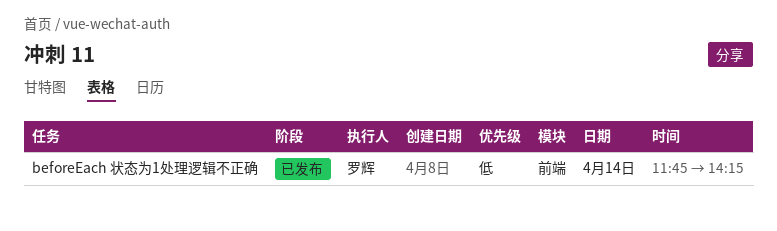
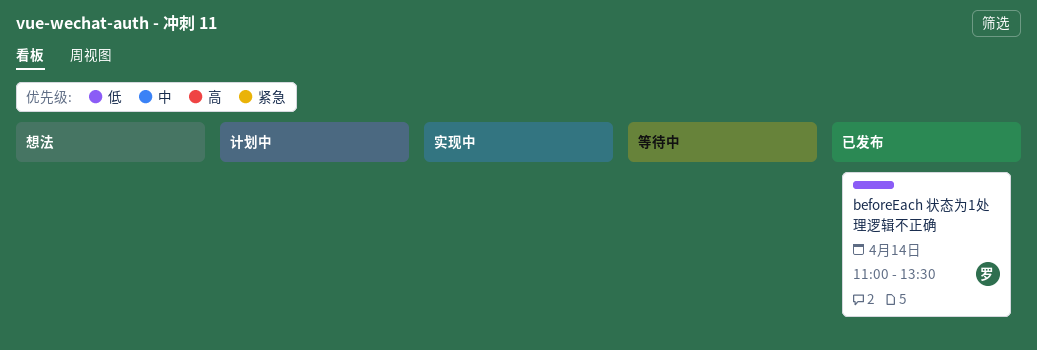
beforeEach 状态为1处理逻辑不正确, begins: 11:45 -> 11:00
beforeEach 状态为1处理逻辑不正确, ends: 14:15 -> 13:30

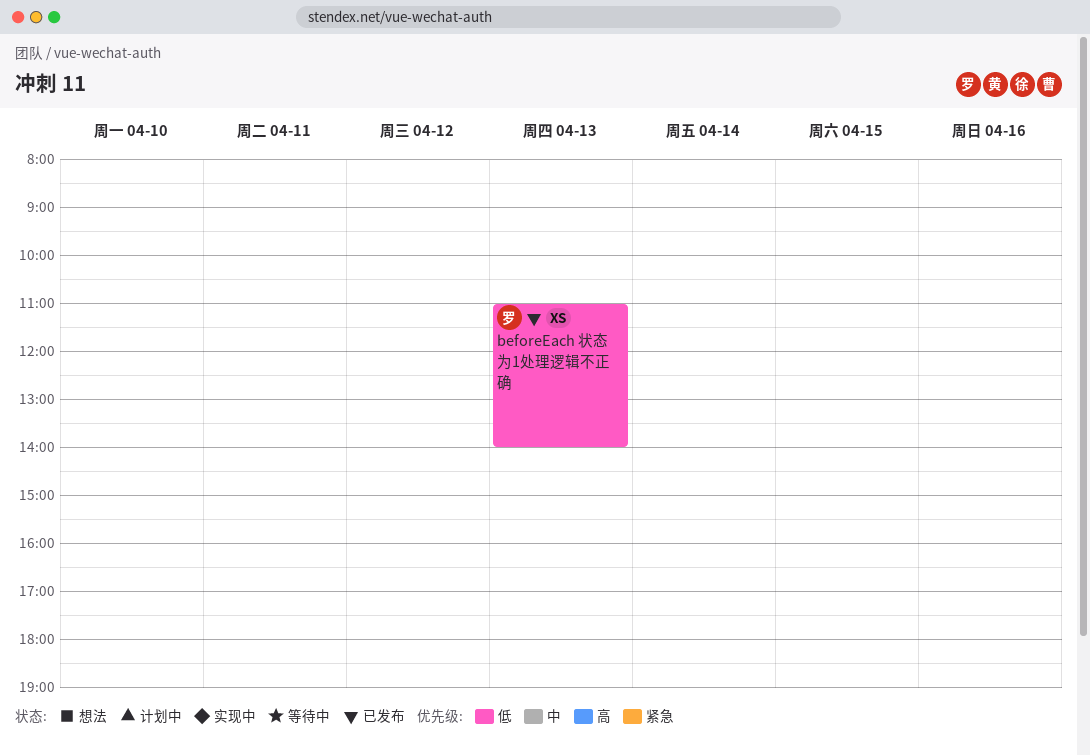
beforeEach 状态为1处理逻辑不正确, day: Apr 14 -> Apr 13
beforeEach 状态为1处理逻辑不正确, ends: 13:30 -> 14:00

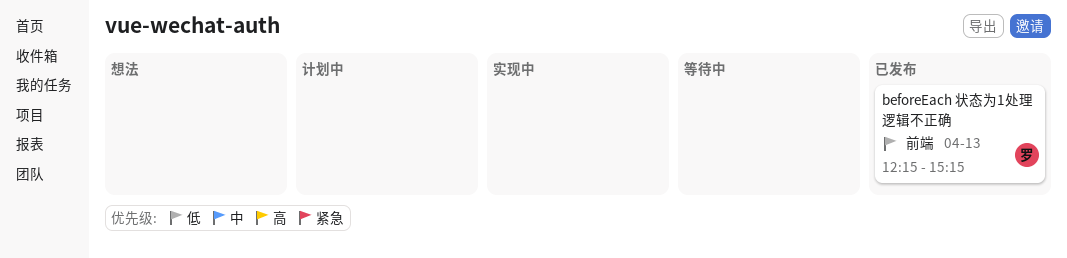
beforeEach 状态为1处理逻辑不正确, begins: 11:00 -> 12:15
beforeEach 状态为1处理逻辑不正确, ends: 14:00 -> 15:15

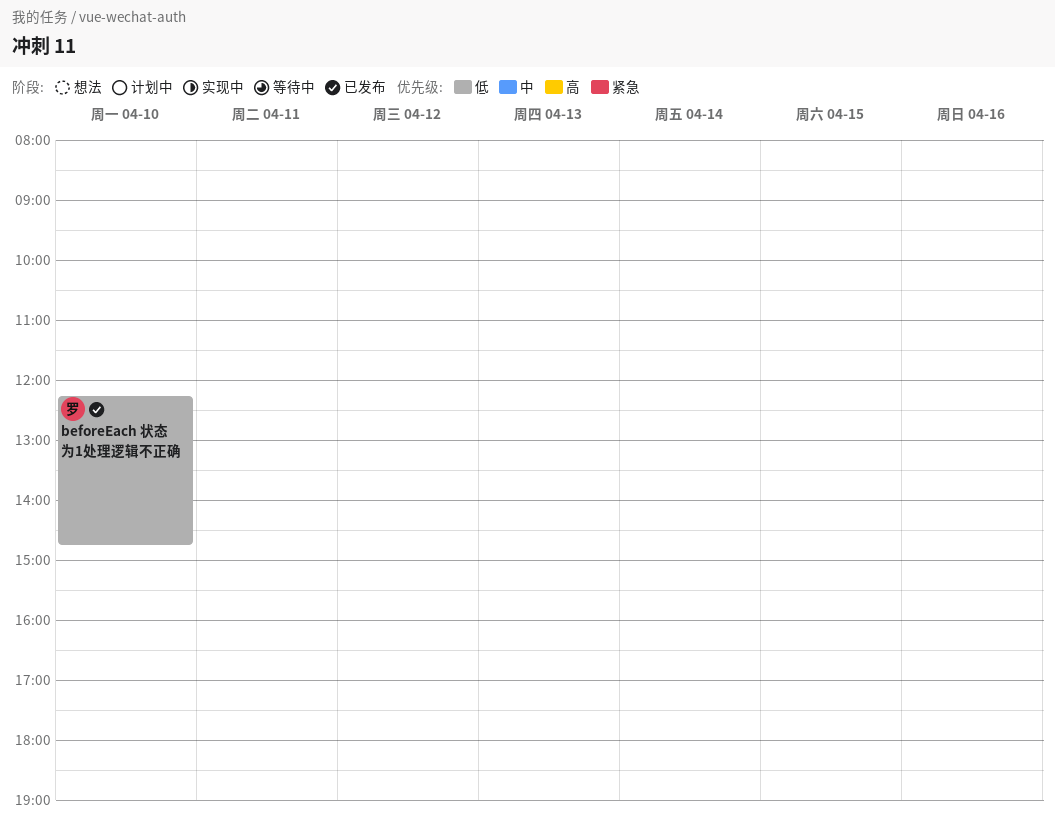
beforeEach 状态为1处理逻辑不正确, day: Apr 13 -> Apr 10
beforeEach 状态为1处理逻辑不正确, ends: 15:15 -> 14:45

